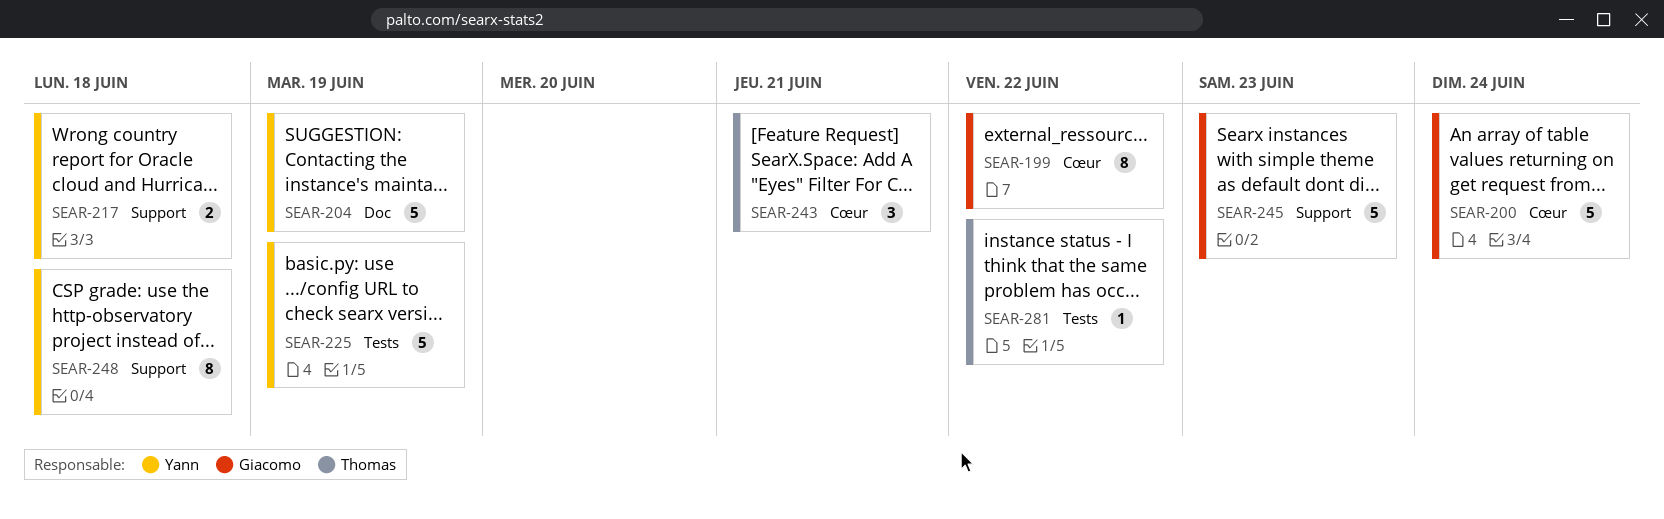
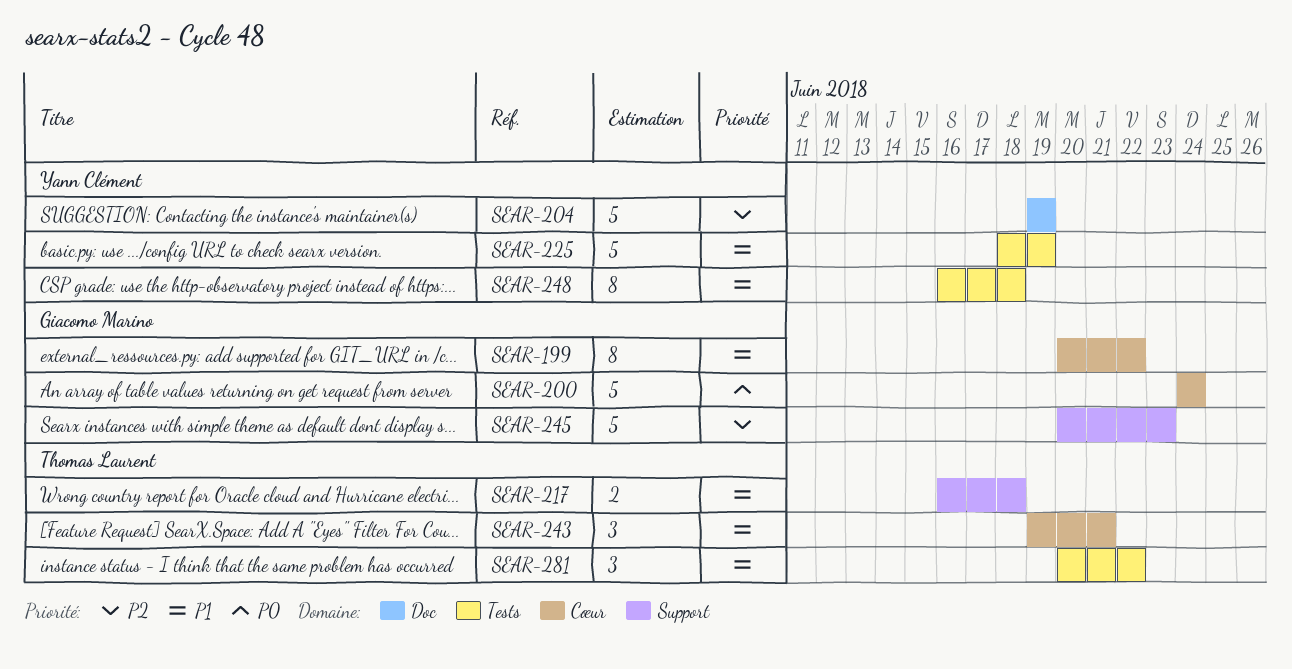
SEAR-217, owner: Yann Clément -> Thomas Laurent
SEAR-248, label: Support -> Tests
SEAR-281, estimate: 1 -> 3

